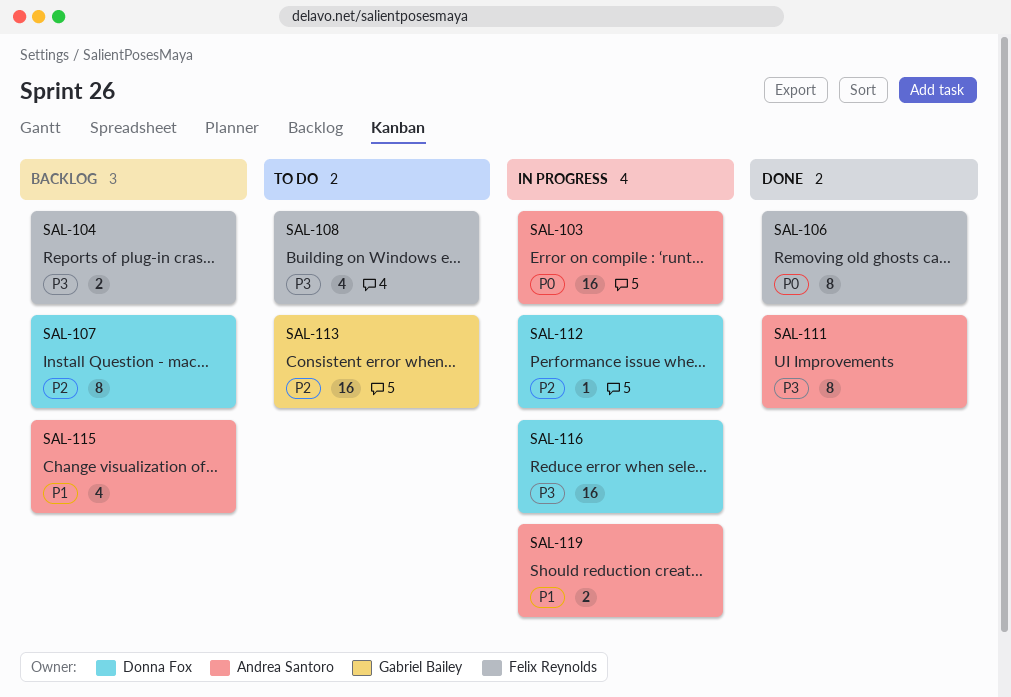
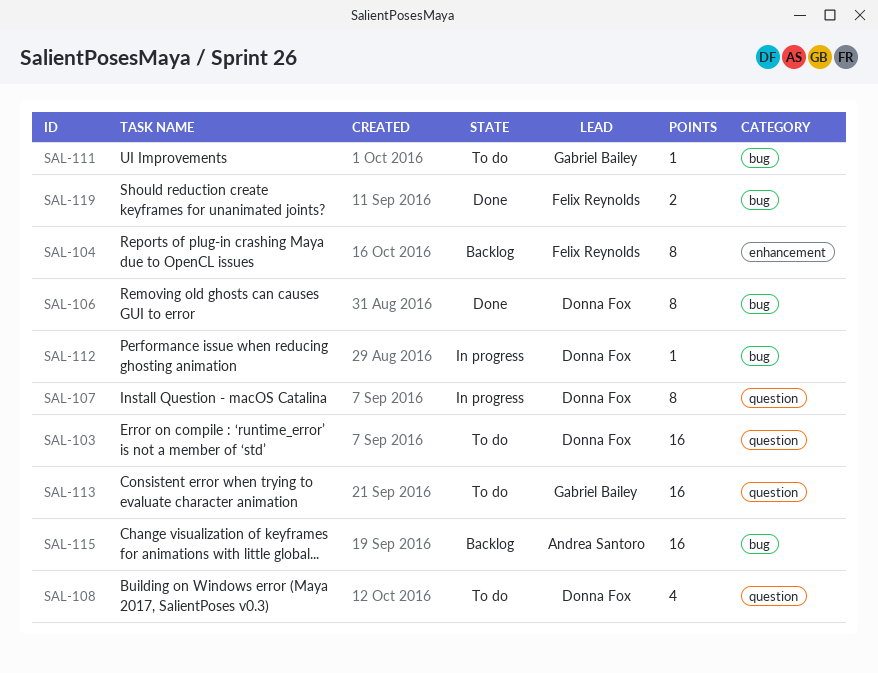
SAL-103, status: In progress -> To do
SAL-103, owner: Andrea Santoro -> Donna Fox
SAL-104, estimate: 2 -> 8
SAL-106, owner: Felix Reynolds -> Donna Fox
SAL-107, status: Backlog -> In progress
SAL-108, owner: Felix Reynolds -> Donna Fox
SAL-111, status: Done -> To do
SAL-111, owner: Andrea Santoro -> Gabriel Bailey
SAL-111, estimate: 8 -> 1
SAL-115, estimate: 4 -> 16
SAL-116: present -> none
SAL-119, status: In progress -> Done
SAL-119, owner: Andrea Santoro -> Felix Reynolds

